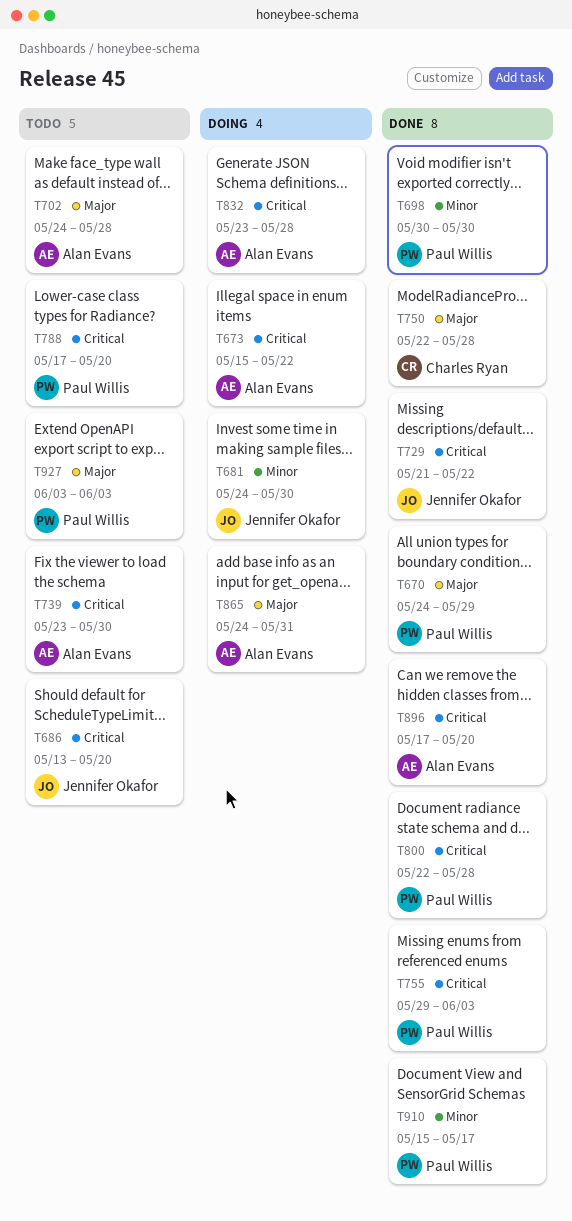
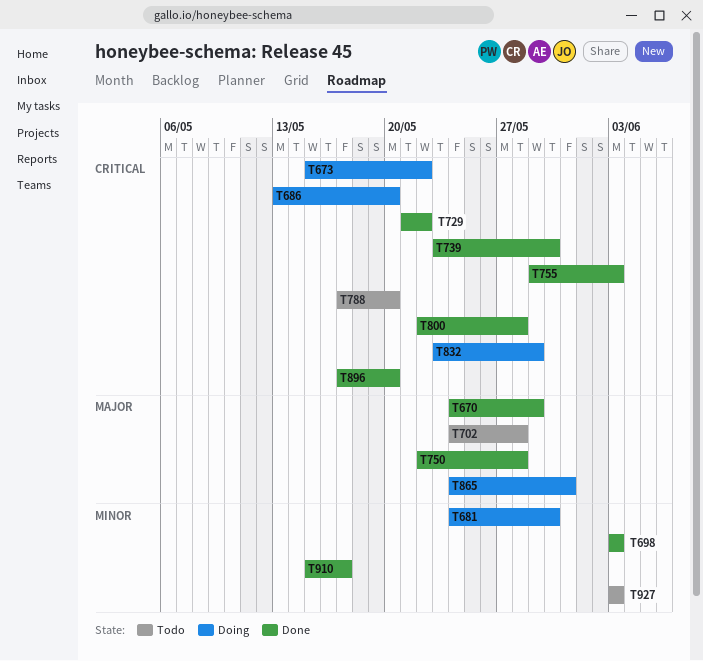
T686, status: Todo -> Doing
T698, start: May 30 -> Jun 3
T698, due: May 30 -> Jun 3
T739, status: Todo -> Done
T832, due: May 28 -> May 29
T927, priority: Major -> Minor

